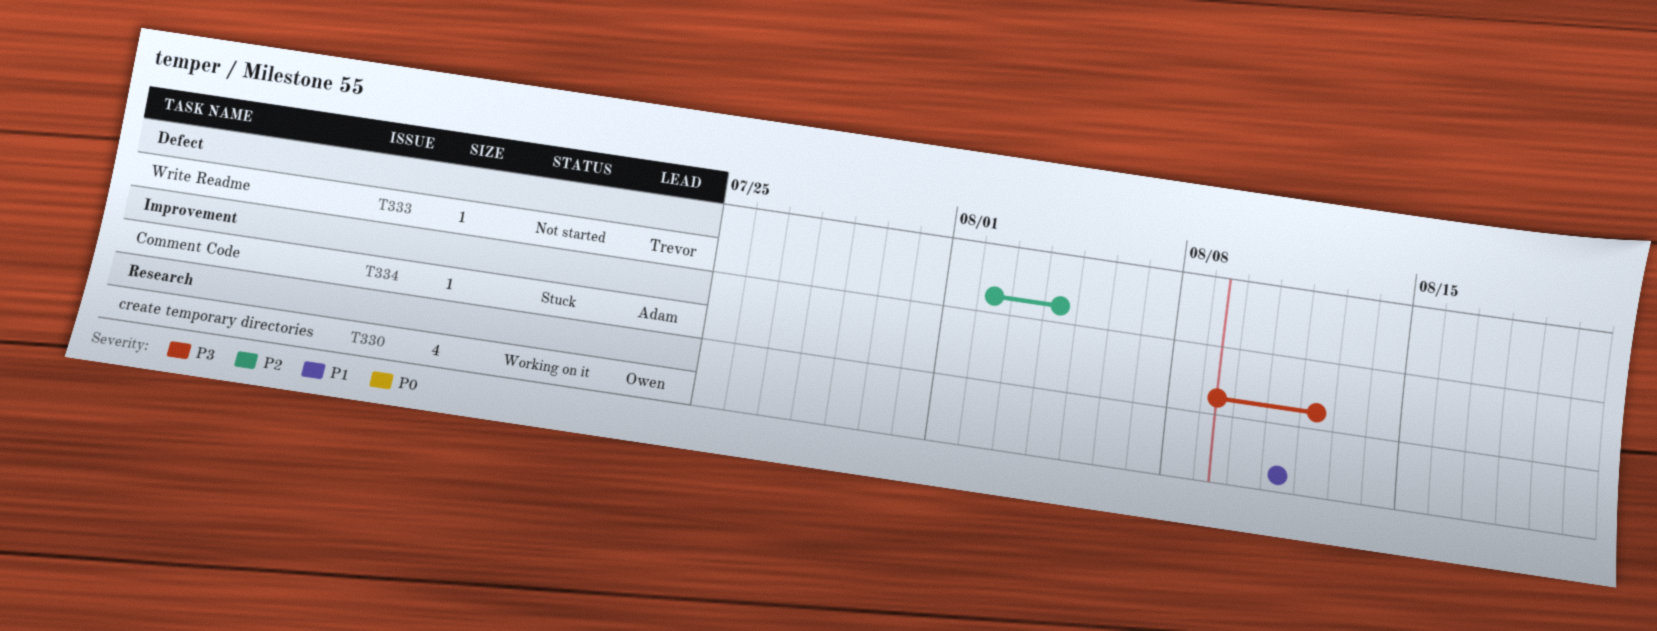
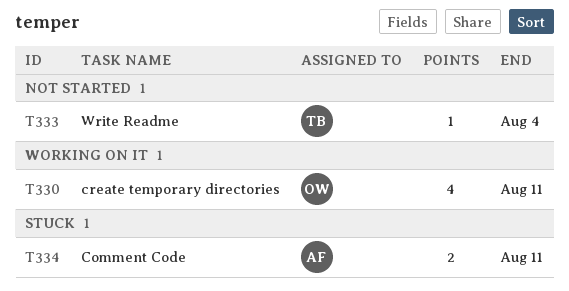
T334, estimate: 1 -> 2
T334, due: Aug 12 -> Aug 11

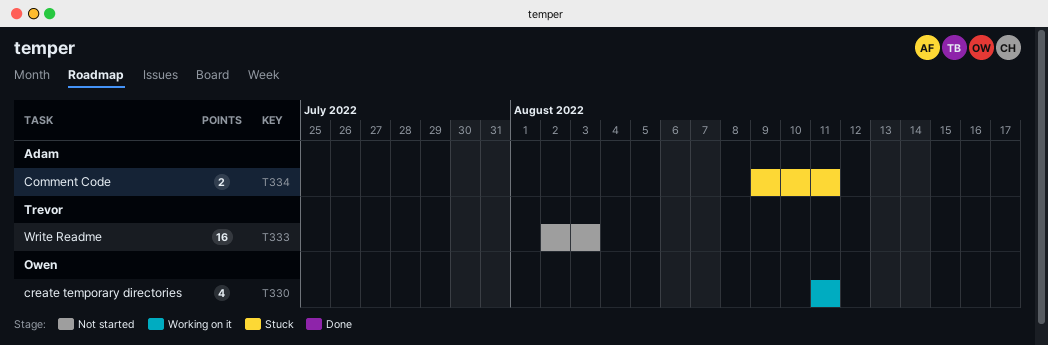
T333, estimate: 1 -> 16
T333, due: Aug 4 -> Aug 3

